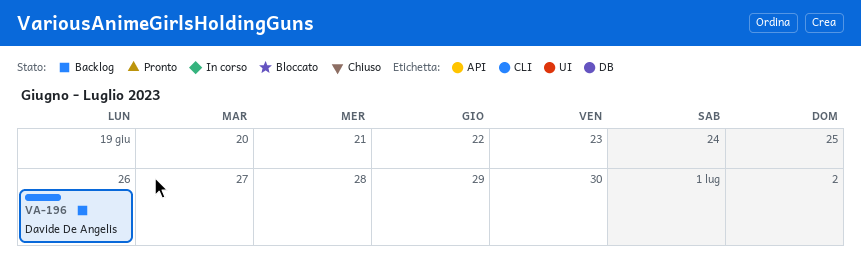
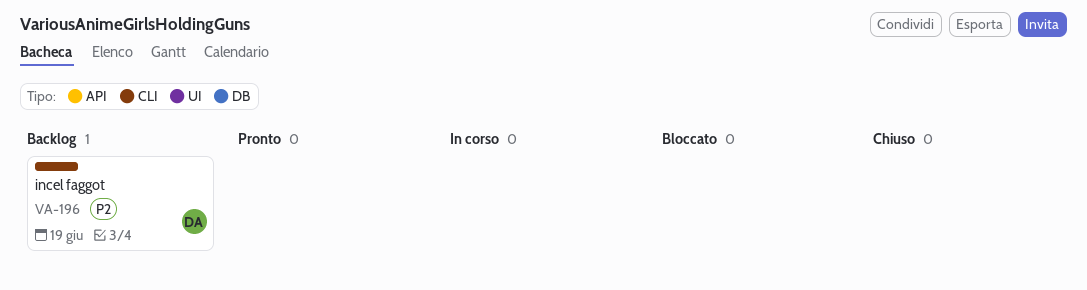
VA-196, due: Jun 26 -> Jun 19

